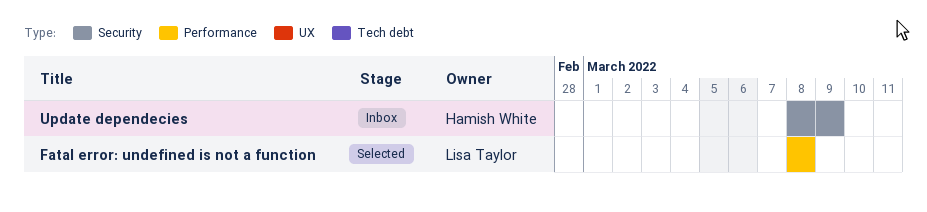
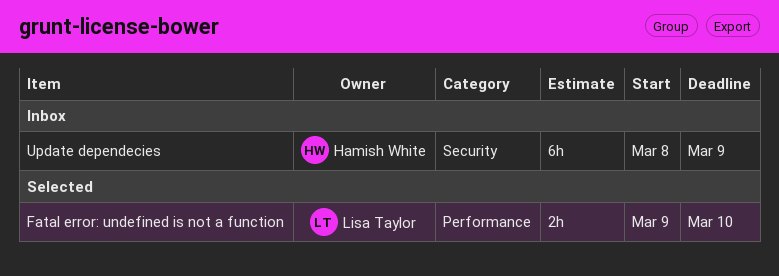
Fatal error: undefined is not a function, start: Mar 8 -> Mar 9
Fatal error: undefined is not a function, due: Mar 8 -> Mar 10

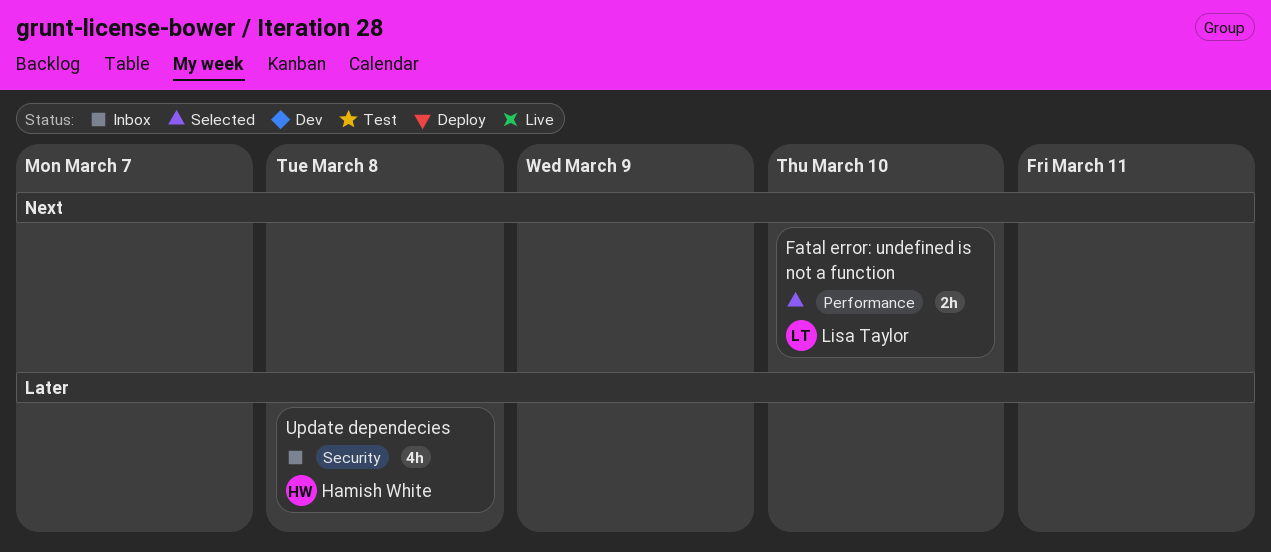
Update dependecies, estimate: 6h -> 4h
Update dependecies, due: Mar 9 -> Mar 8

